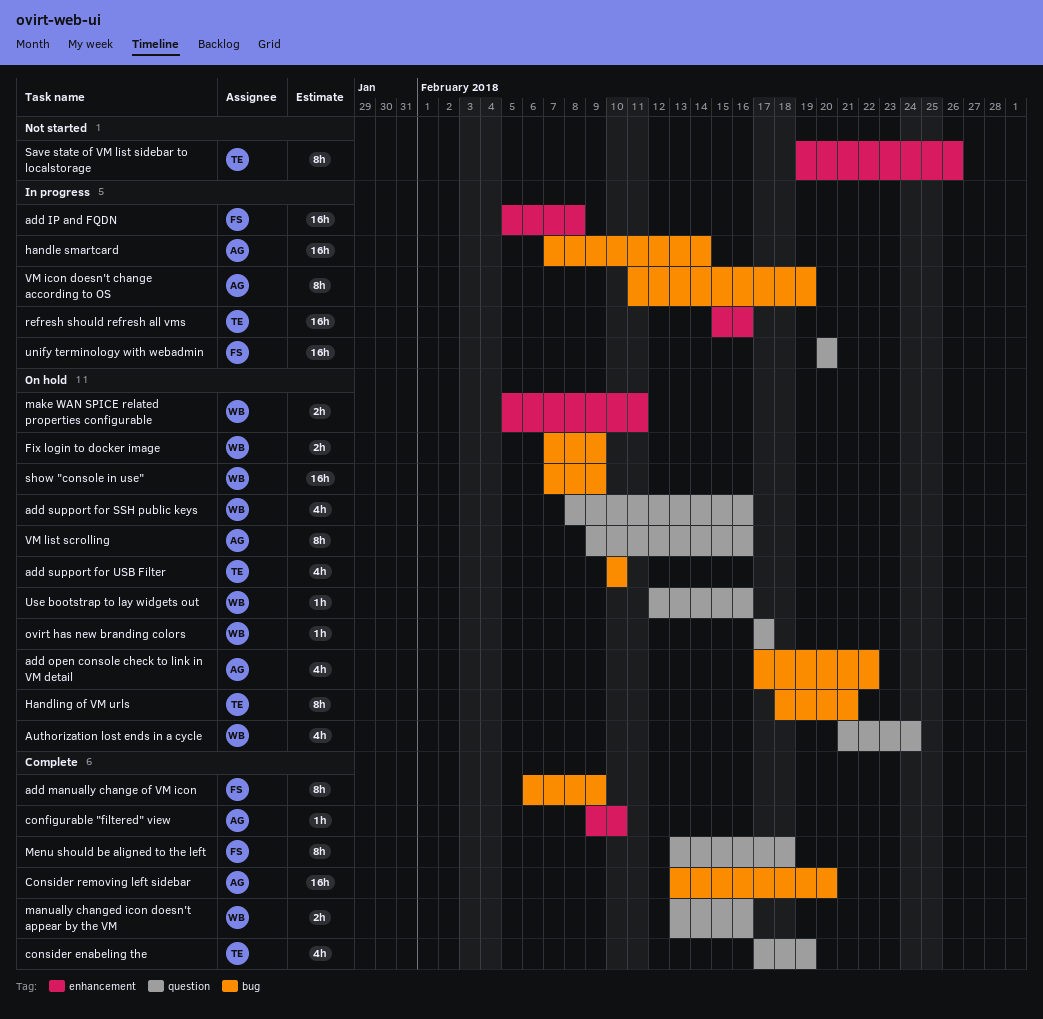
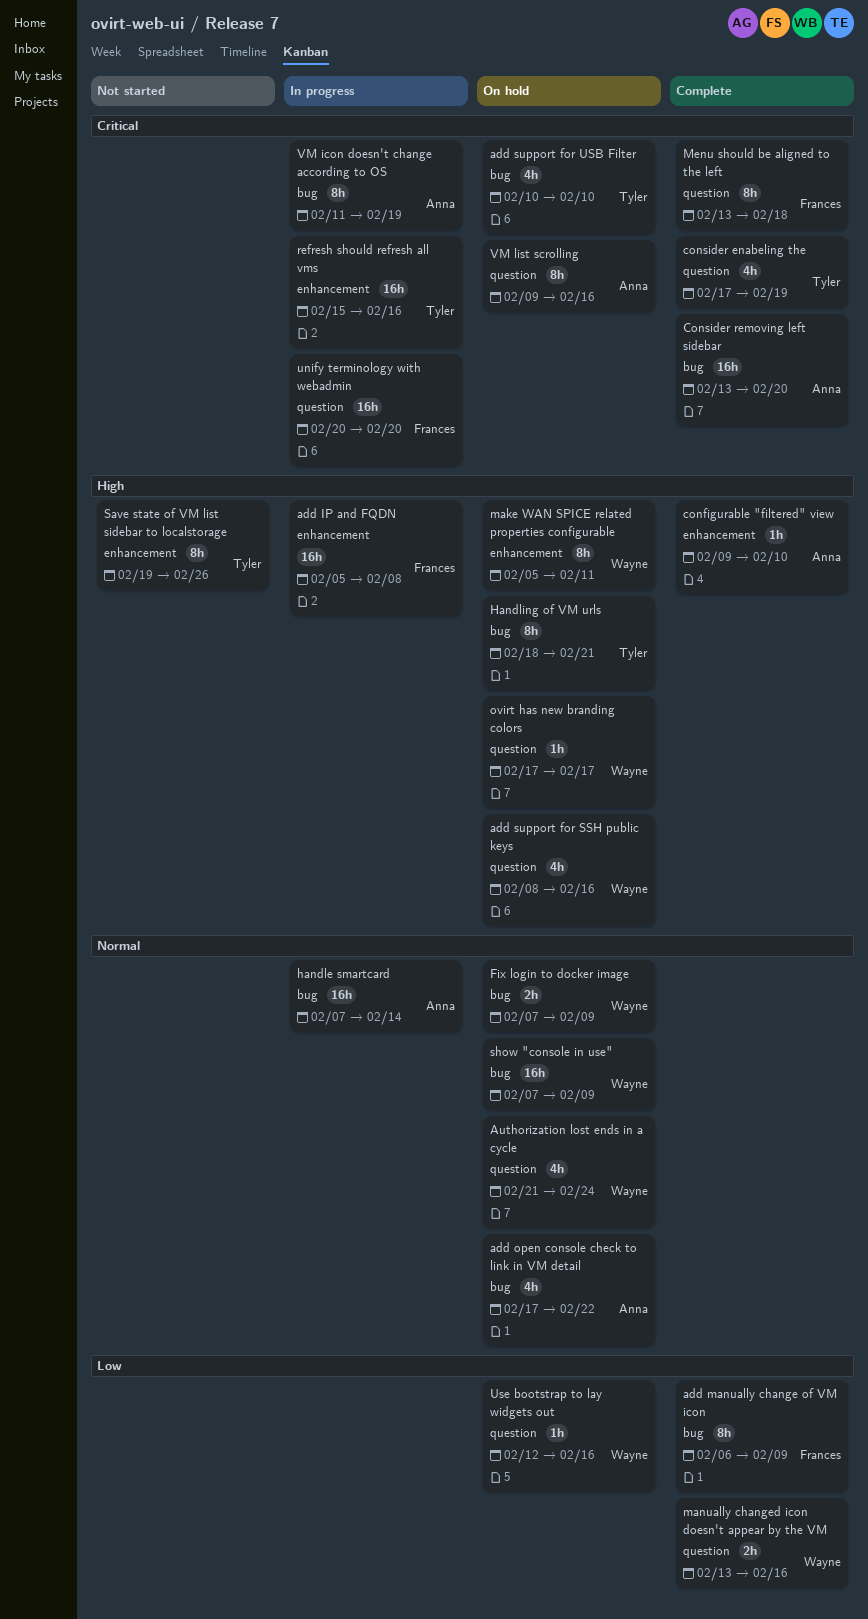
make WAN SPICE related properties configurable, estimate: 2h -> 8h

